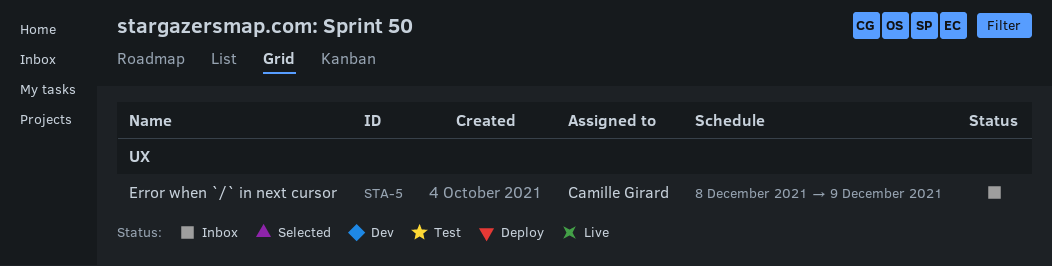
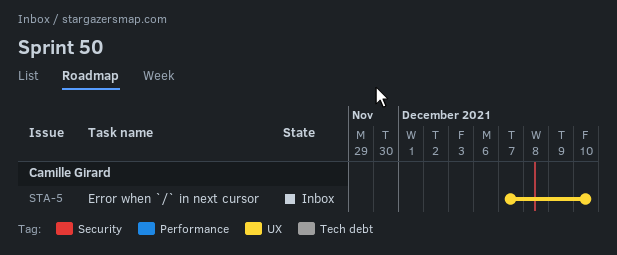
STA-5, start: Dec 8 -> Dec 7
STA-5, due: Dec 9 -> Dec 10

